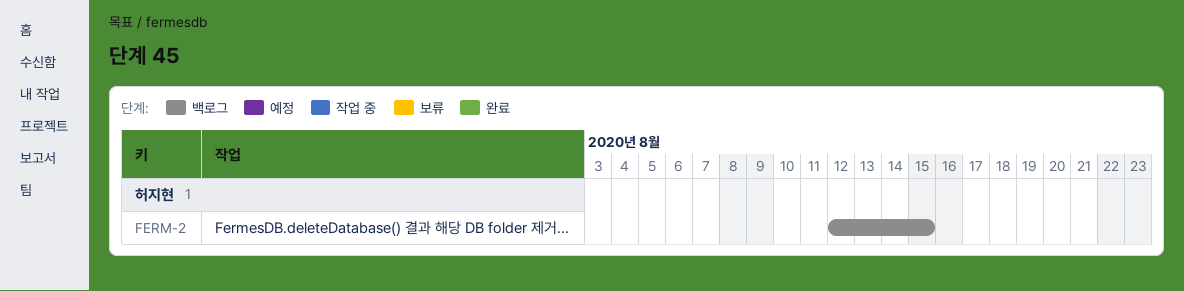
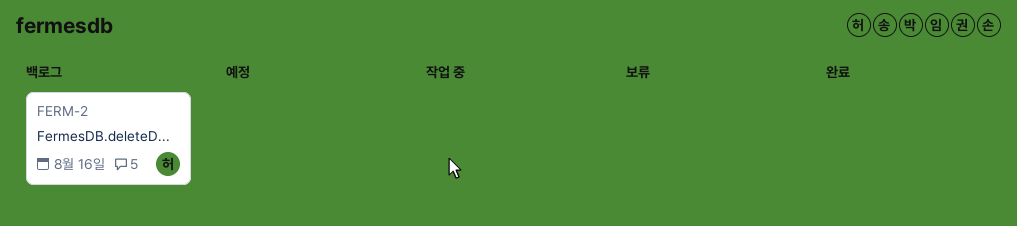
FERM-2, due: Aug 15 -> Aug 16

